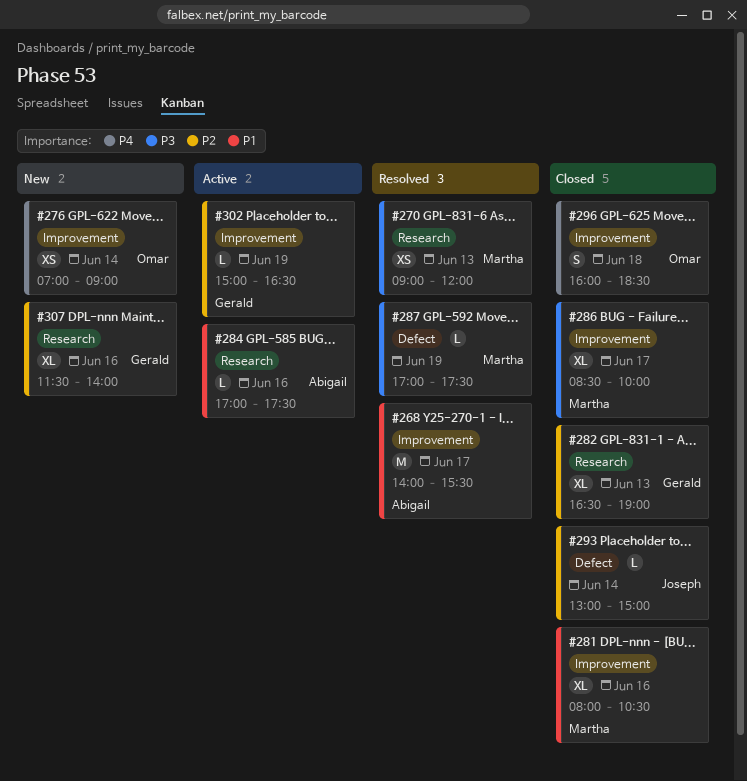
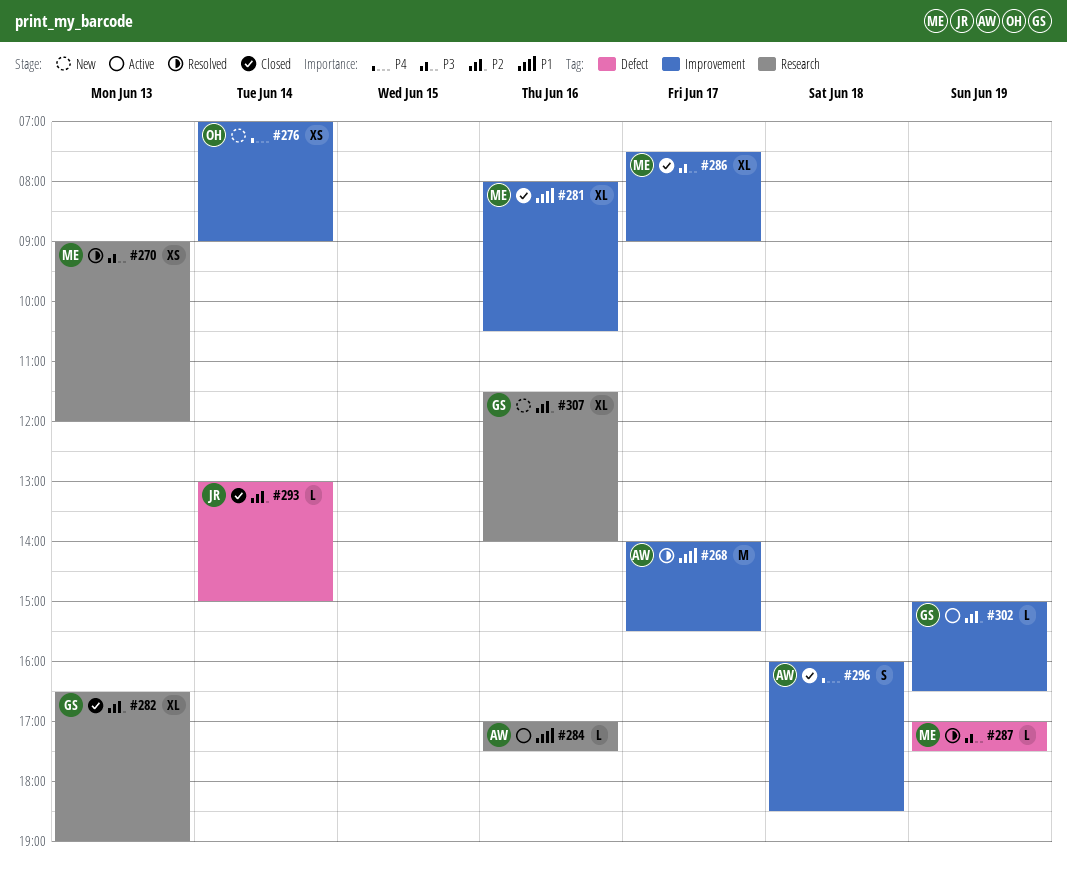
#286, begins: 08:30 -> 07:30
#286, ends: 10:00 -> 09:00
#296, owner: Omar -> Abigail

